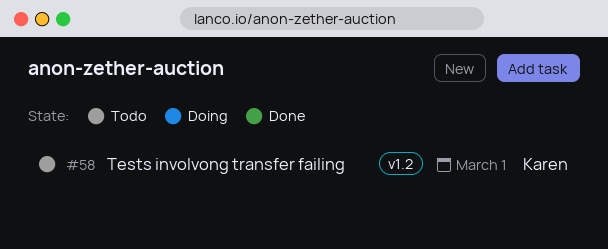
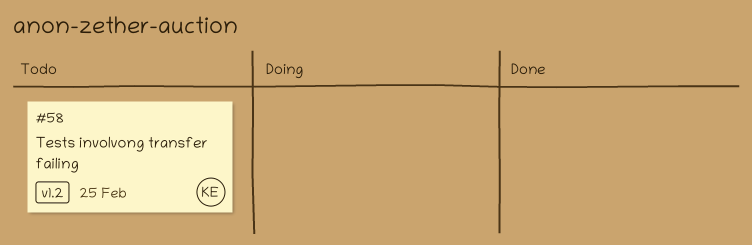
#58, due: Mar 1 -> Feb 25

